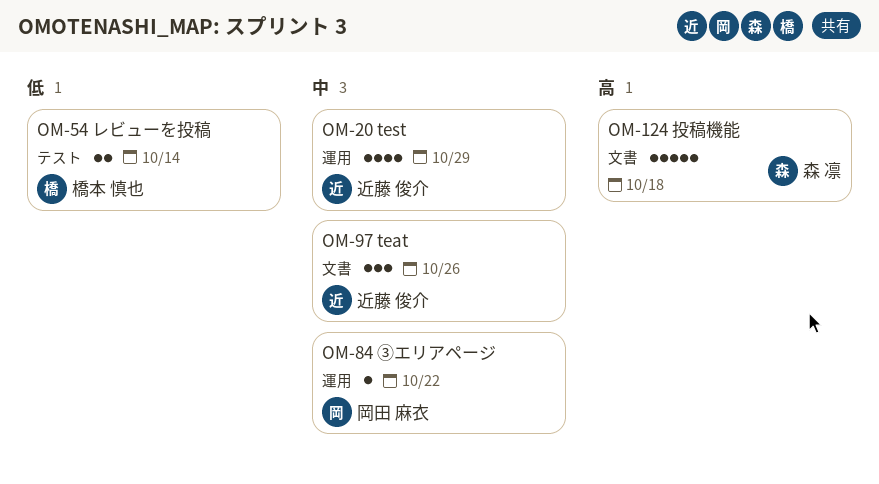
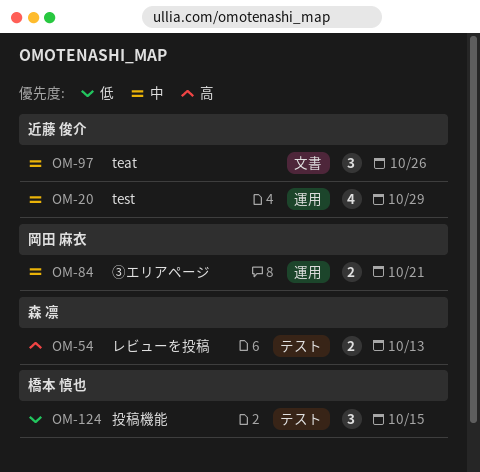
OM-54, owner: 橋本 慎也 -> 森 凛
OM-54, priority: 低 -> 高
OM-54, due: Oct 14 -> Oct 13
OM-84, estimate: 1 -> 2
OM-84, due: Oct 22 -> Oct 21
OM-124, owner: 森 凛 -> 橋本 慎也
OM-124, priority: 高 -> 低
OM-124, label: 文書 -> テスト
OM-124, estimate: 5 -> 3
OM-124, due: Oct 18 -> Oct 15

